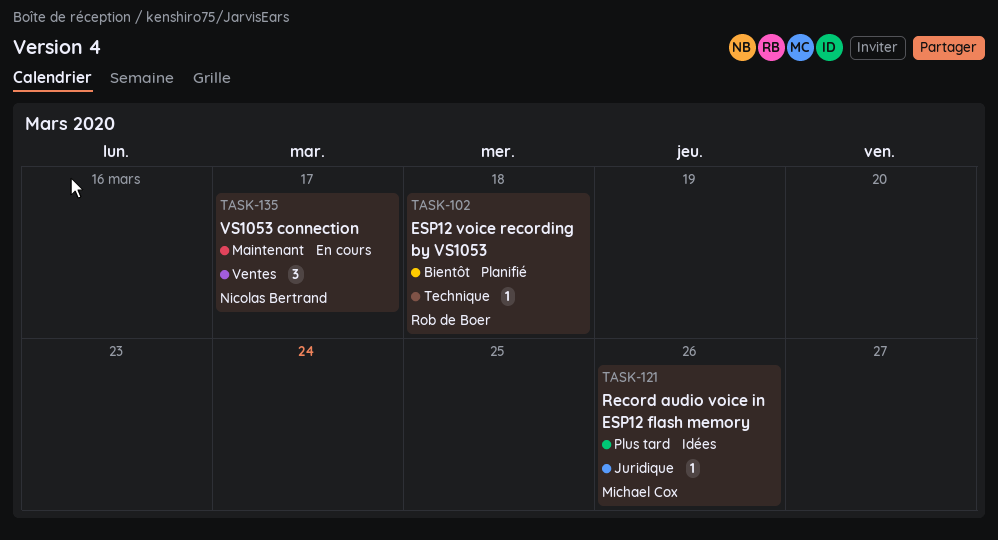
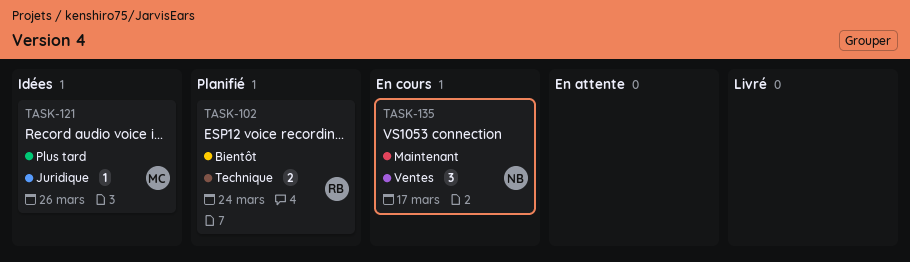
TASK-102, estimate: 1 -> 2
TASK-102, due: Mar 18 -> Mar 24

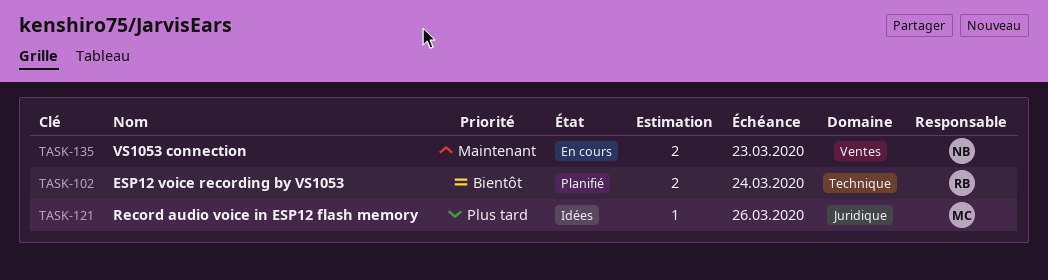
TASK-135, estimate: 3 -> 2
TASK-135, due: Mar 17 -> Mar 23

